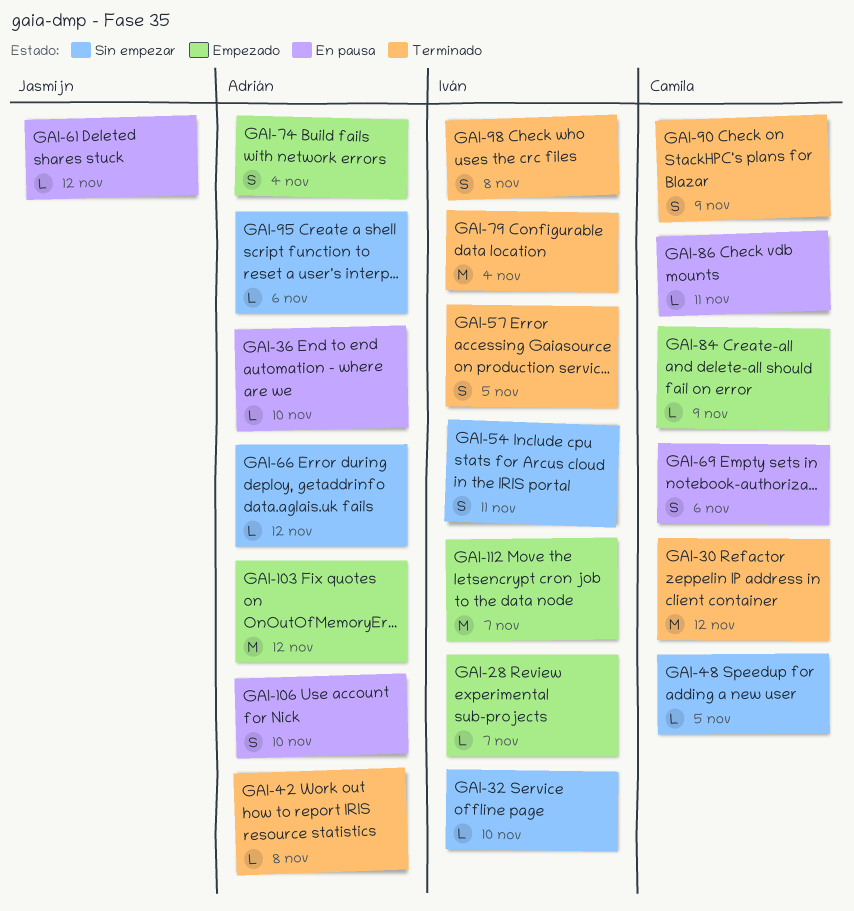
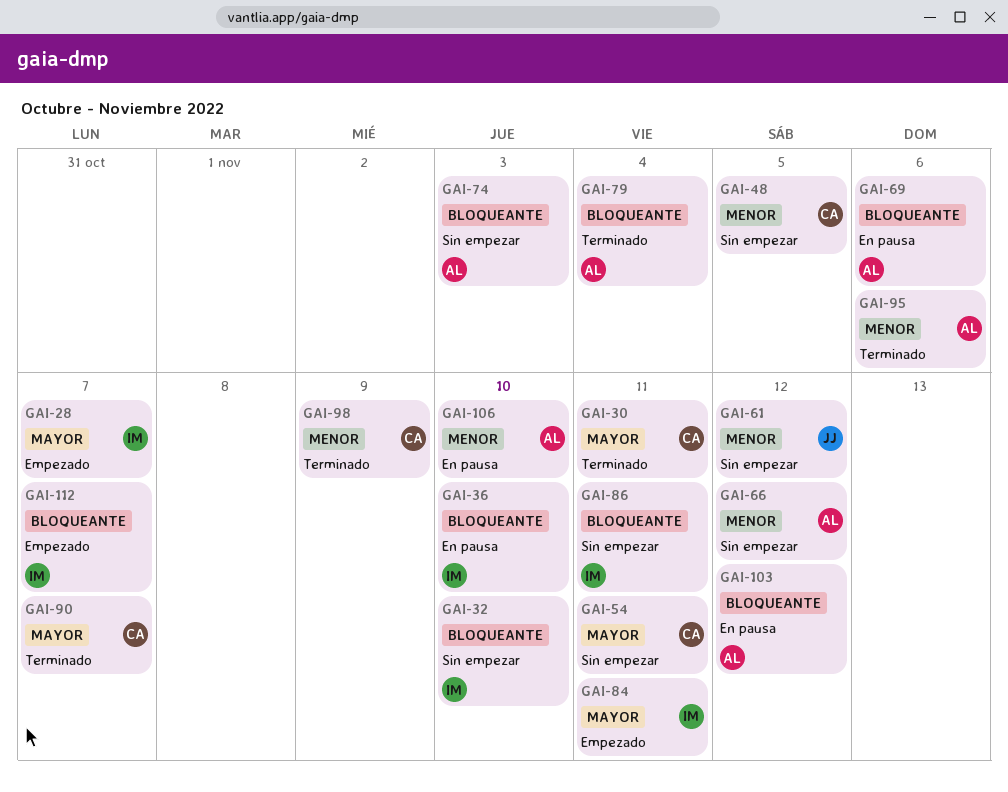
GAI-30, due: Nov 12 -> Nov 11
GAI-36, owner: Adrián -> Iván
GAI-42: present -> none
GAI-54, owner: Iván -> Camila
GAI-57: present -> none
GAI-61, status: En pausa -> Sin empezar
GAI-69, owner: Camila -> Adrián
GAI-74, status: Empezado -> Sin empezar
GAI-74, due: Nov 4 -> Nov 3
GAI-79, owner: Iván -> Adrián
GAI-84, owner: Camila -> Iván
GAI-84, due: Nov 9 -> Nov 11
GAI-86, status: En pausa -> Sin empezar
GAI-86, owner: Camila -> Iván
GAI-90, due: Nov 9 -> Nov 7
GAI-95, status: Sin empezar -> Terminado
GAI-98, owner: Iván -> Camila
GAI-98, due: Nov 8 -> Nov 9
GAI-103, status: Empezado -> En pausa

